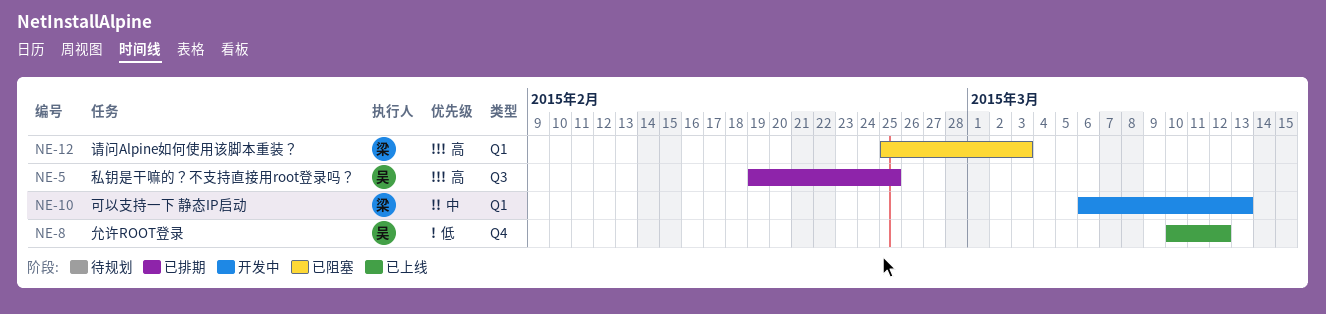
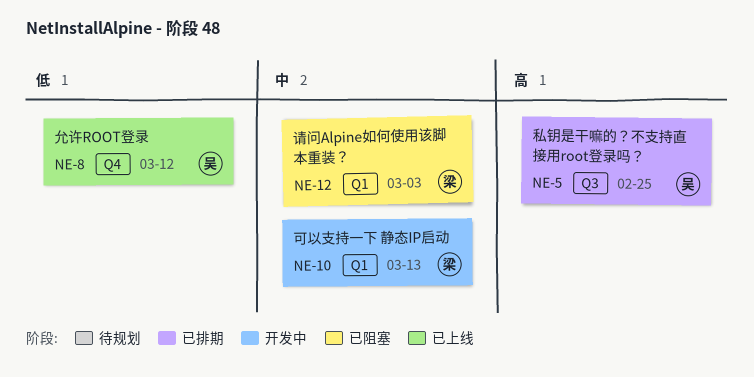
NE-12, priority: 高 -> 中

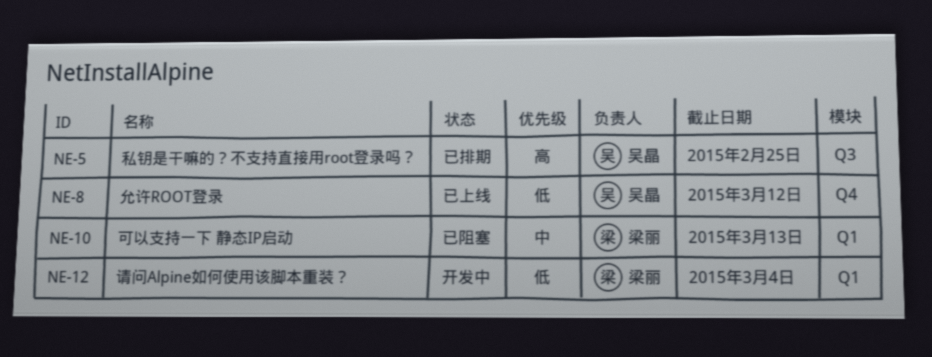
NE-10, status: 开发中 -> 已阻塞
NE-12, status: 已阻塞 -> 开发中
NE-12, priority: 中 -> 低
NE-12, due: Mar 3 -> Mar 4

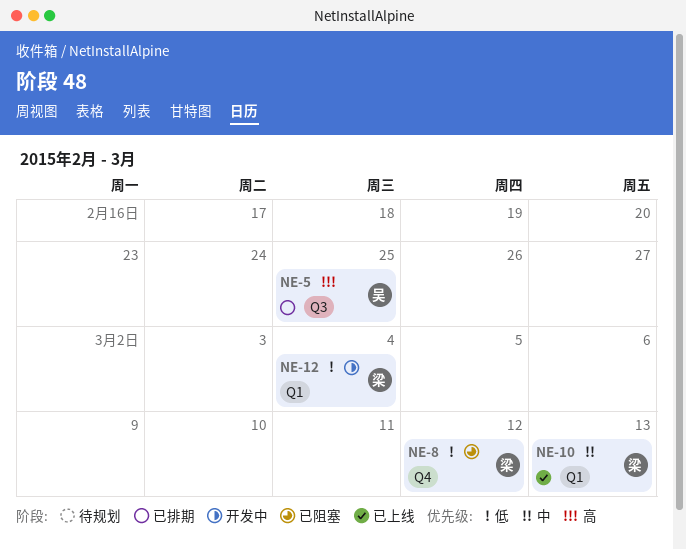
NE-8, status: 已上线 -> 已阻塞
NE-8, owner: 吴晶 -> 梁丽
NE-10, status: 已阻塞 -> 已上线

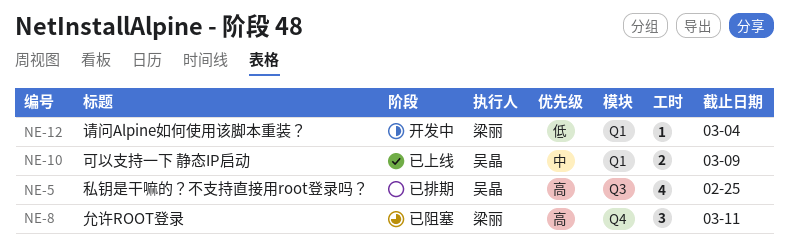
NE-8, priority: 低 -> 高
NE-8, due: Mar 12 -> Mar 11
NE-10, owner: 梁丽 -> 吴晶
NE-10, due: Mar 13 -> Mar 9

